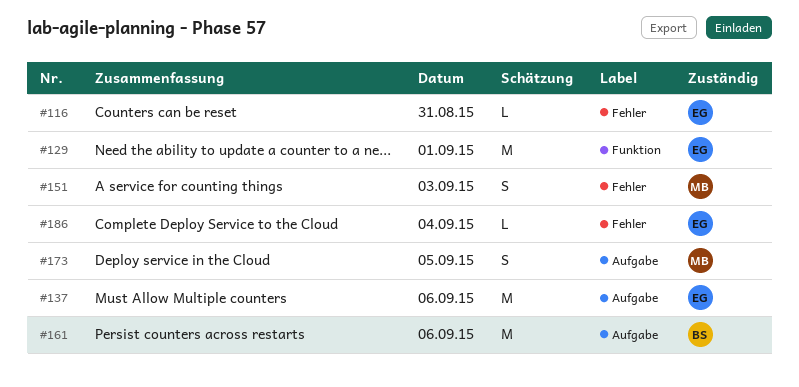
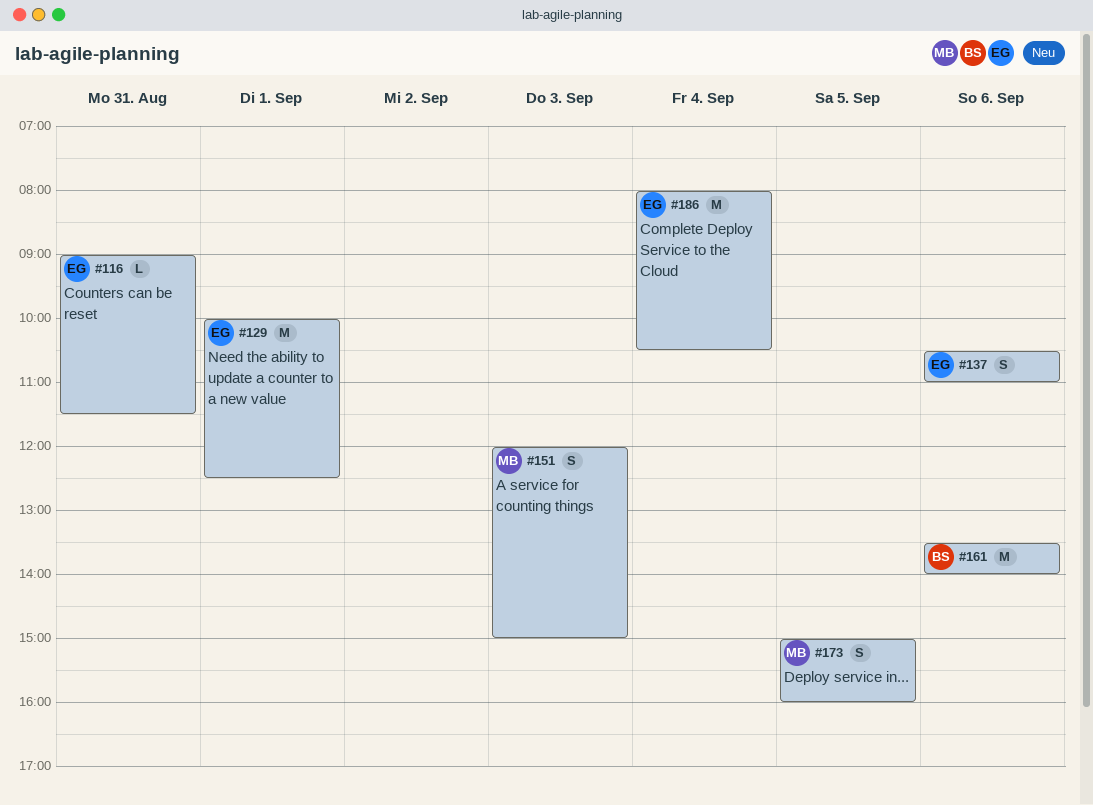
#137, estimate: M -> S
#186, estimate: L -> M

